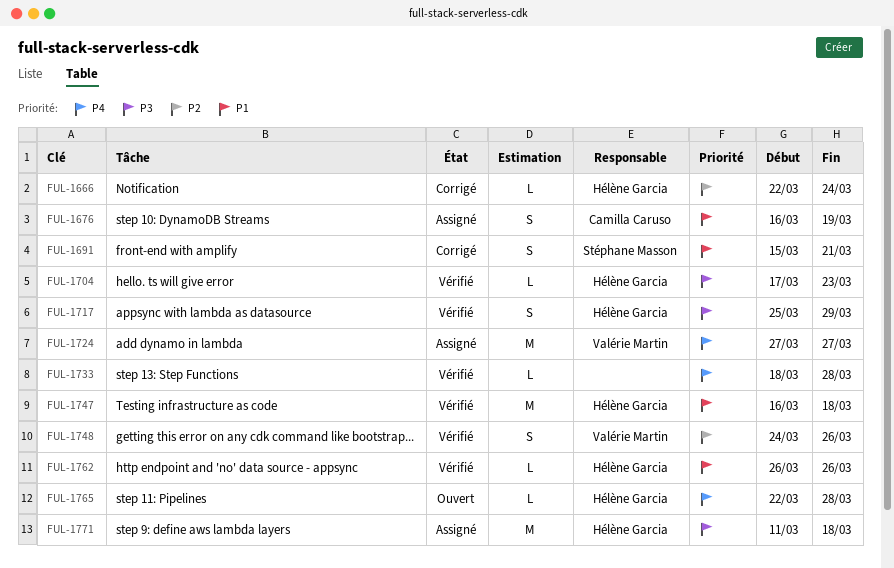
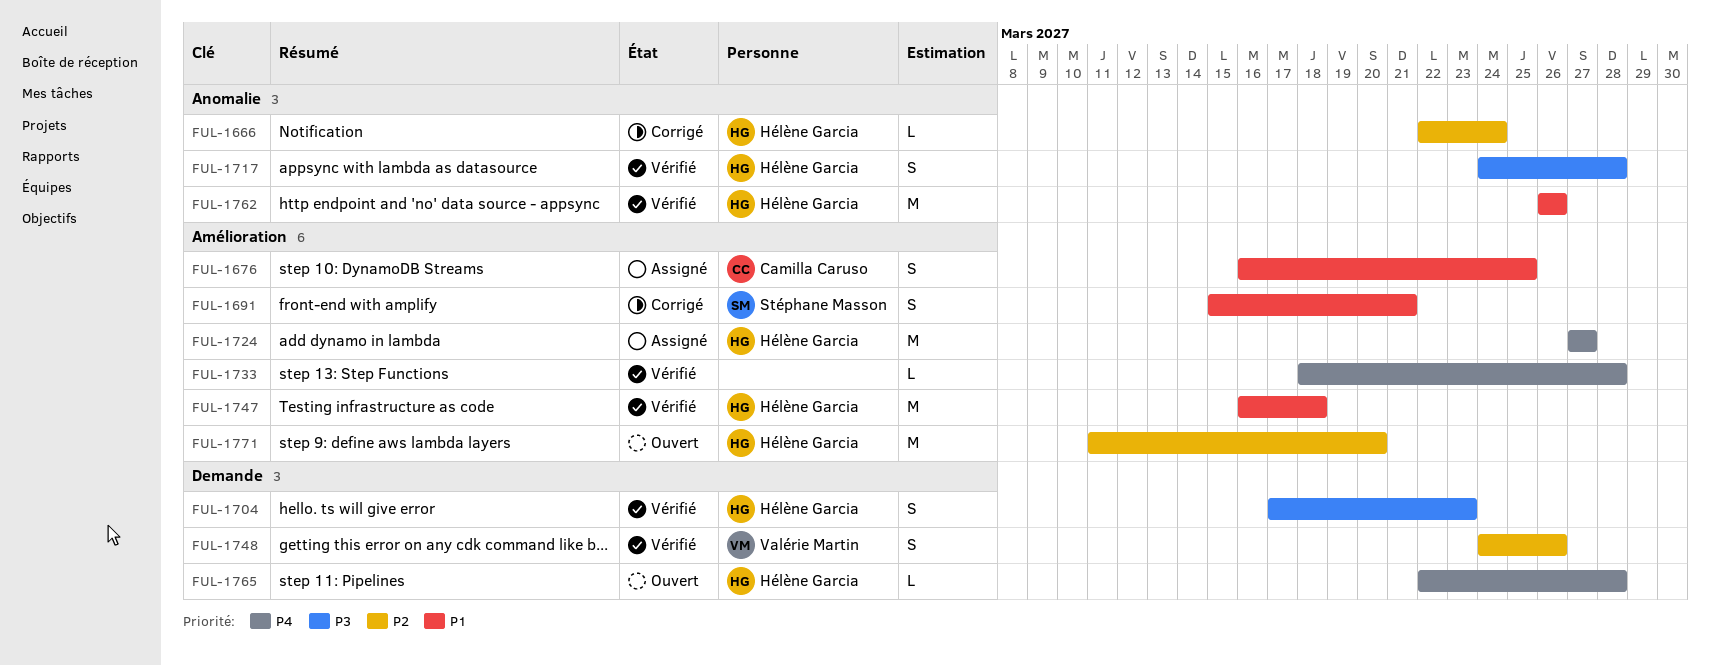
FUL-1676, due: Mar 19 -> Mar 25
FUL-1704, estimate: L -> S
FUL-1717, start: Mar 25 -> Mar 24
FUL-1717, due: Mar 29 -> Mar 28
FUL-1724, owner: Valérie Martin -> Hélène Garcia
FUL-1762, estimate: L -> M
FUL-1771, status: Assigné -> Ouvert
FUL-1771, priority: P3 -> P2
FUL-1771, due: Mar 18 -> Mar 20

